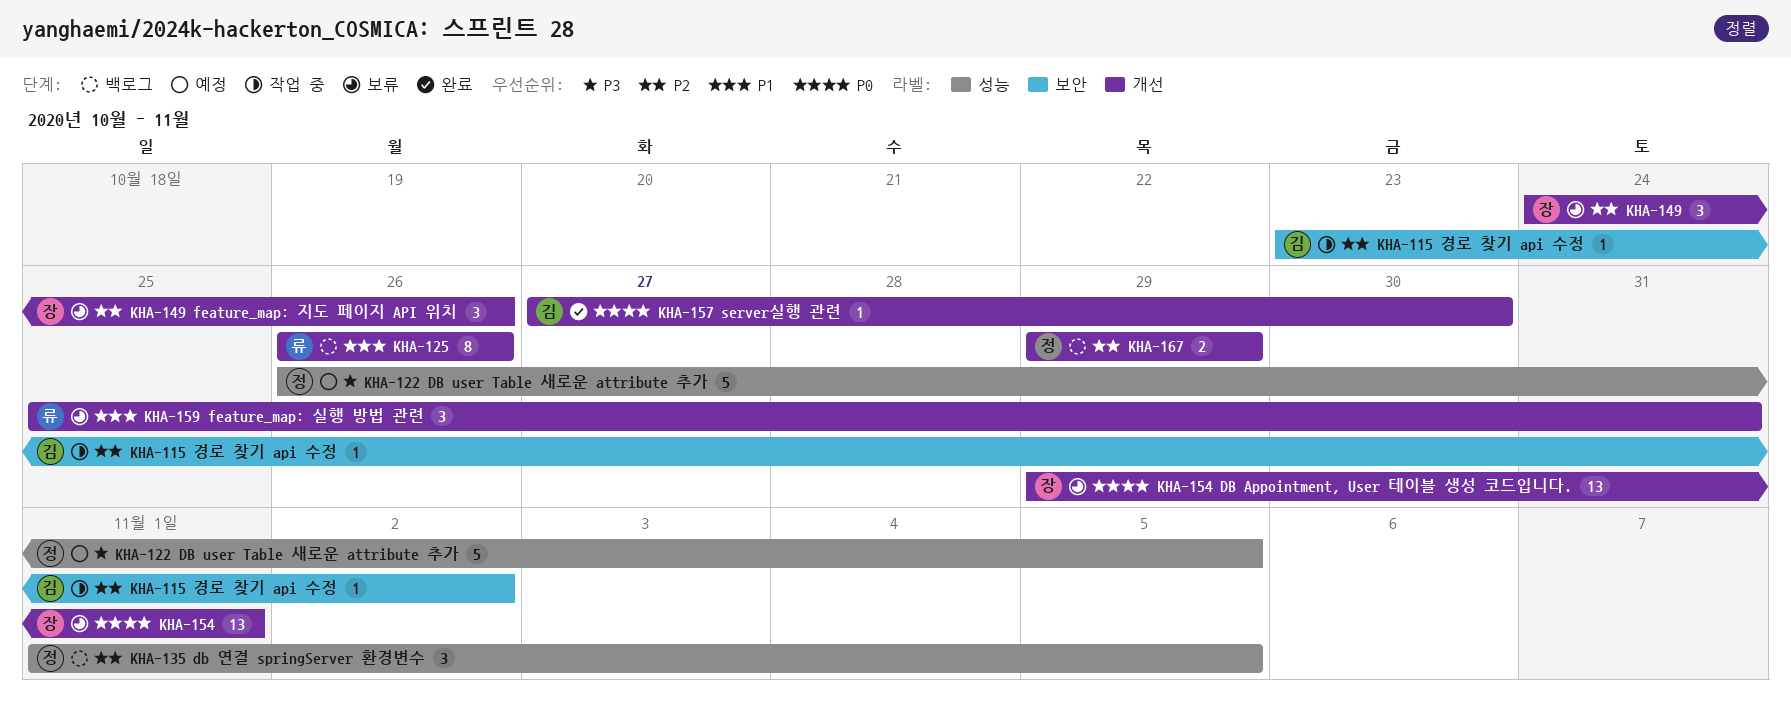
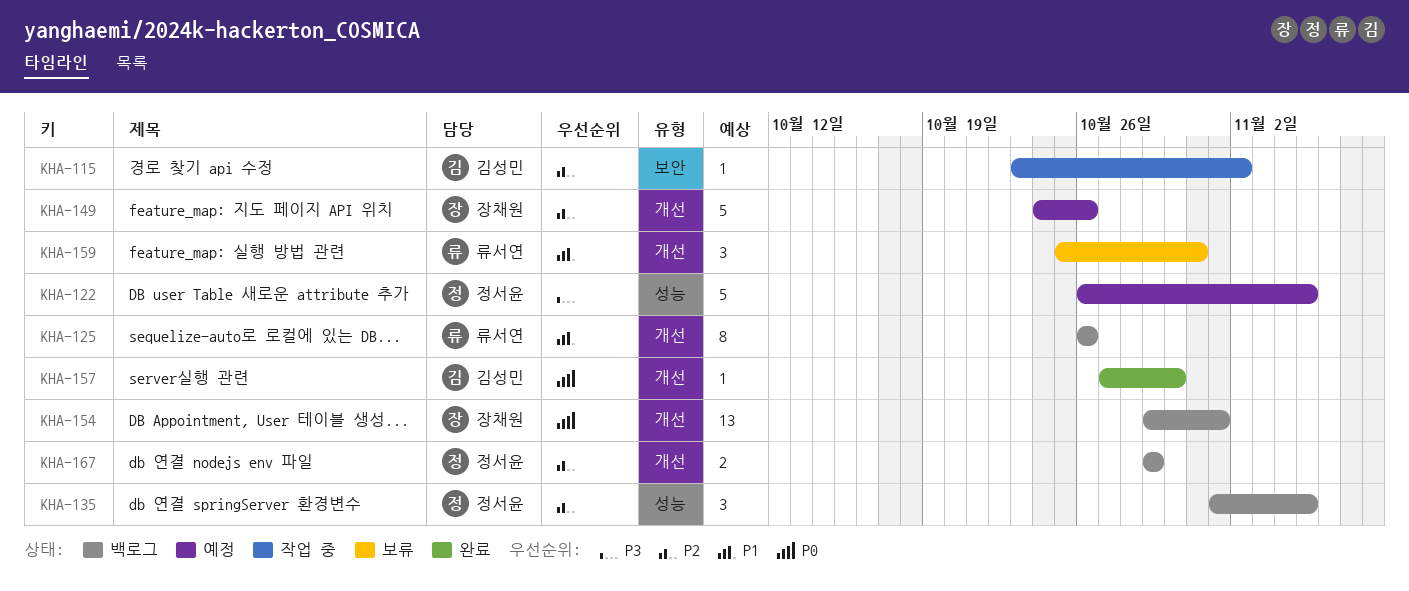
KHA-149, status: 보류 -> 예정
KHA-149, estimate: 3 -> 5
KHA-154, status: 보류 -> 백로그

